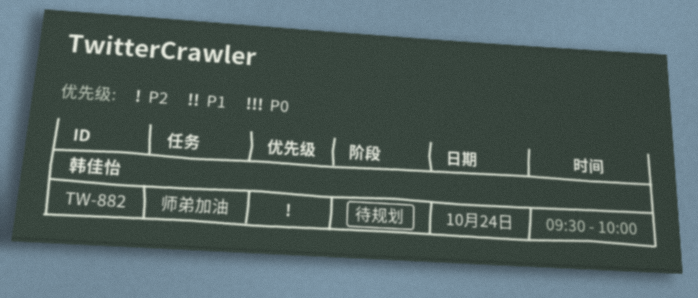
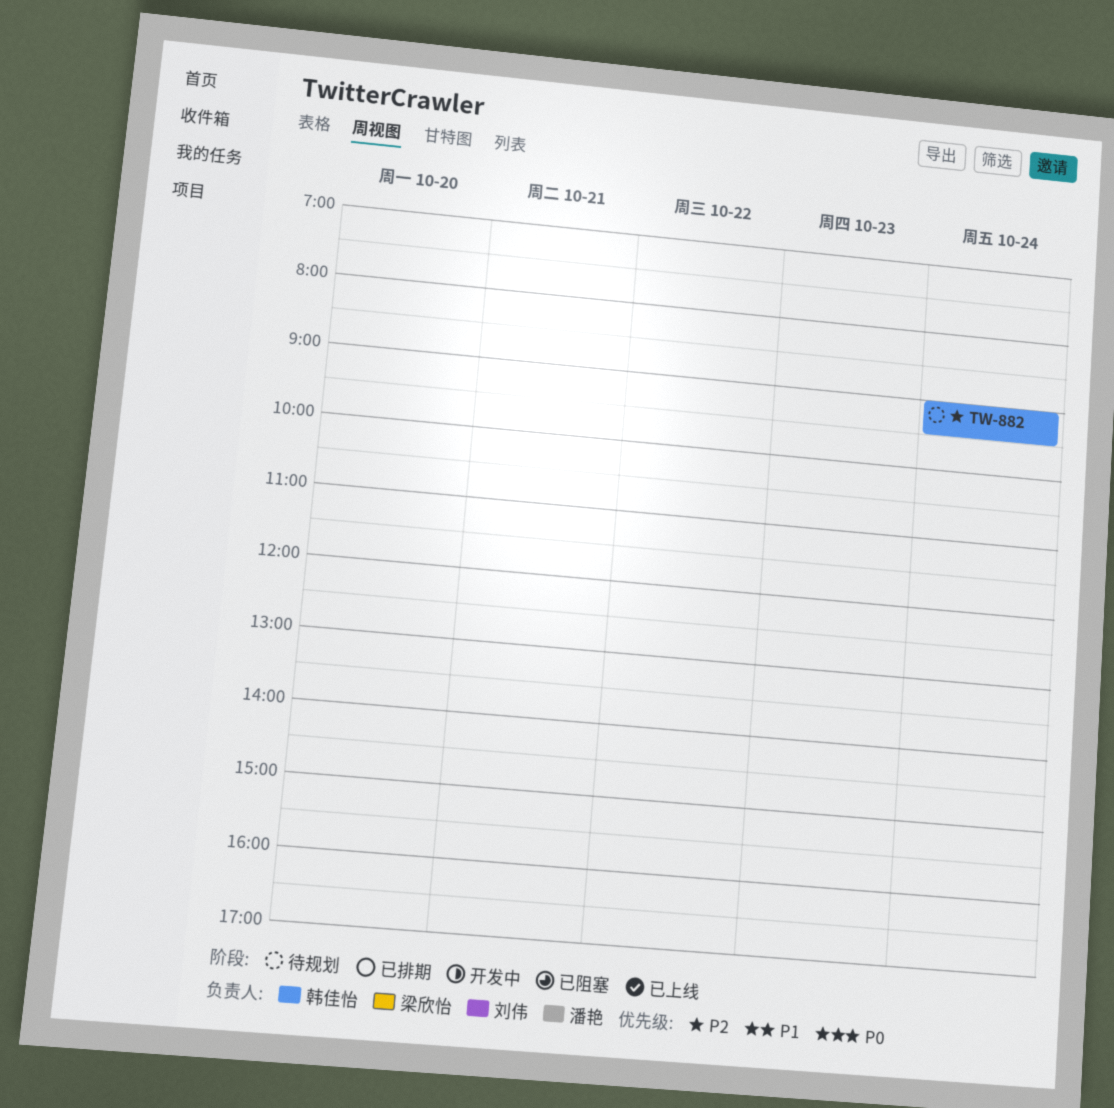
TW-882, begins: 09:30 -> 09:00
TW-882, ends: 10:00 -> 09:30

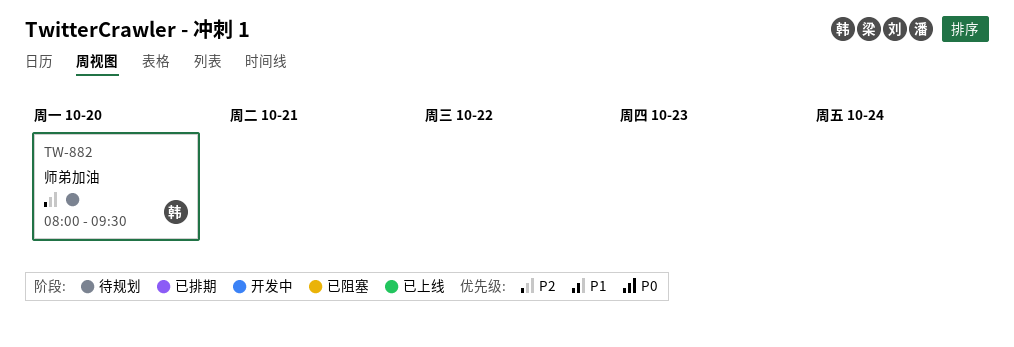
TW-882, day: Oct 24 -> Oct 20
TW-882, begins: 09:00 -> 08:00

